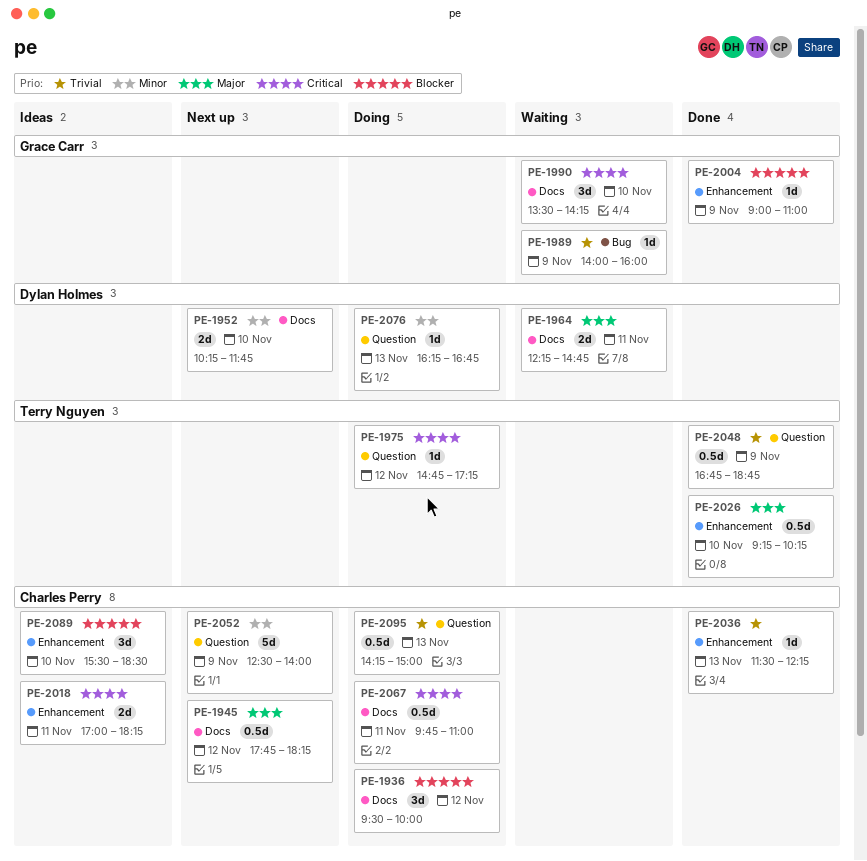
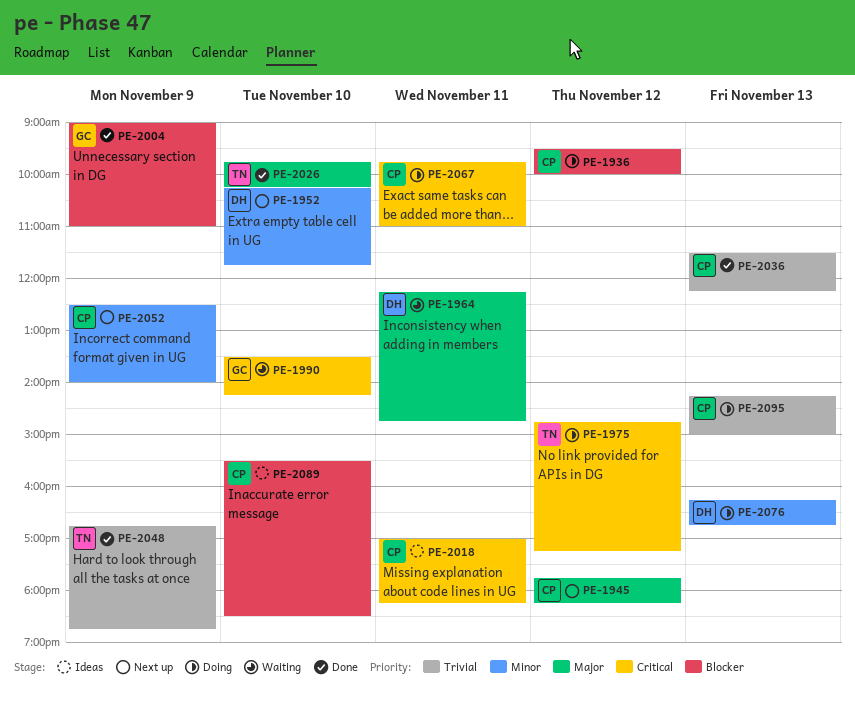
PE-1989: present -> none
PE-2026, begins: 09:15 -> 09:45

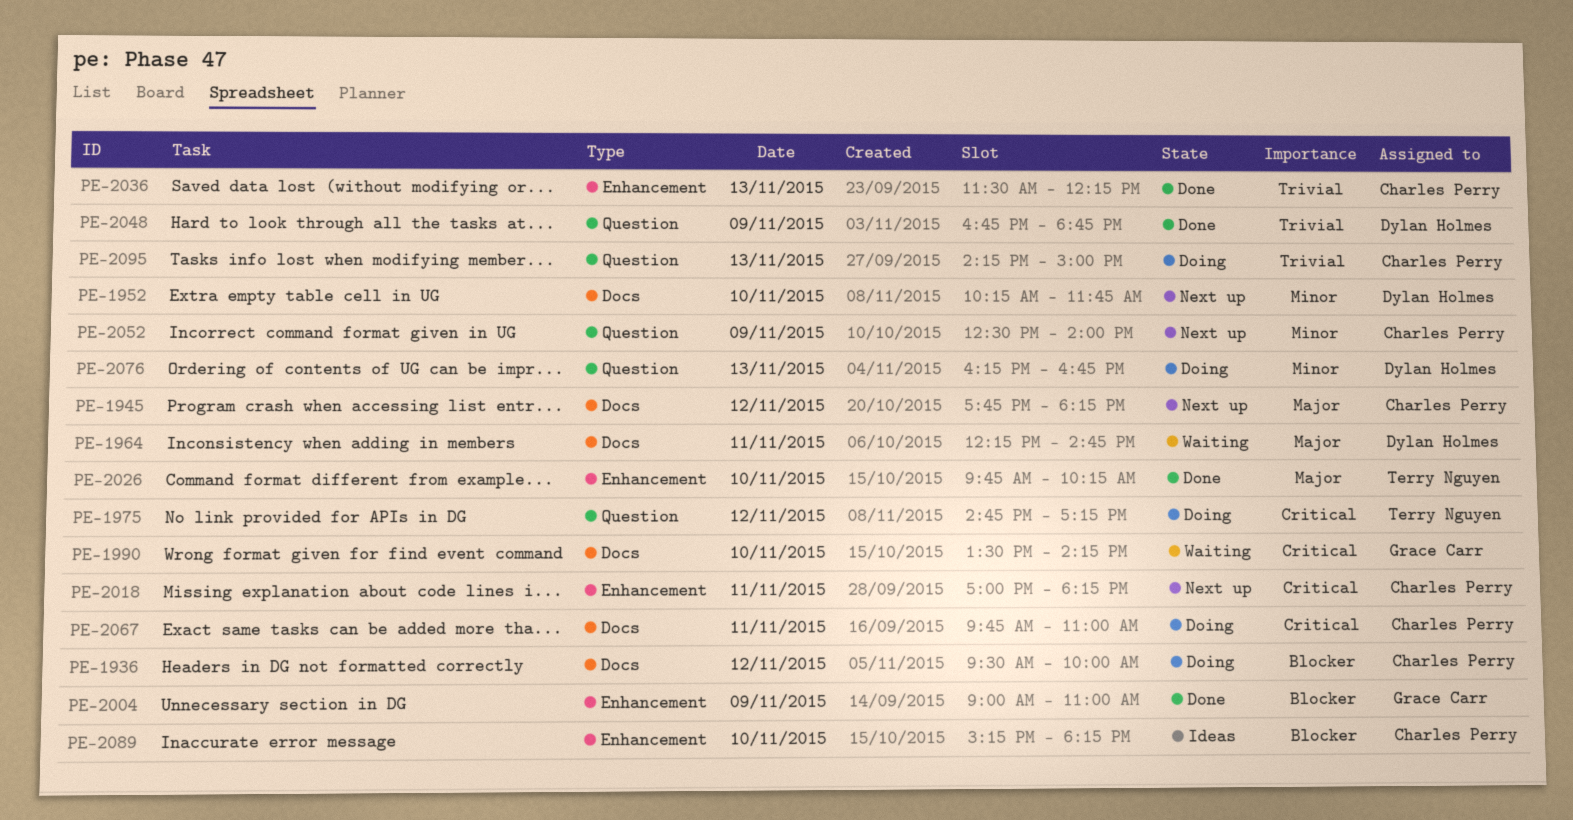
PE-2018, status: Ideas -> Next up
PE-2048, owner: Terry Nguyen -> Dylan Holmes
PE-2089, begins: 15:30 -> 15:15
PE-2089, ends: 18:30 -> 18:15

